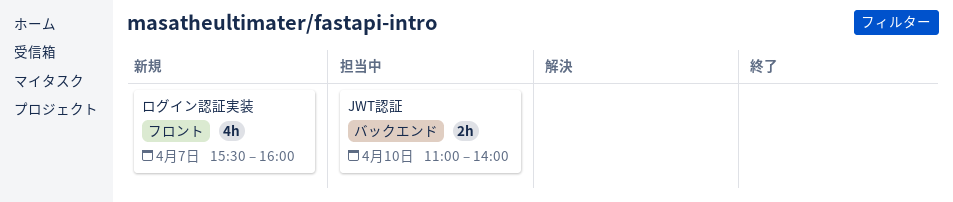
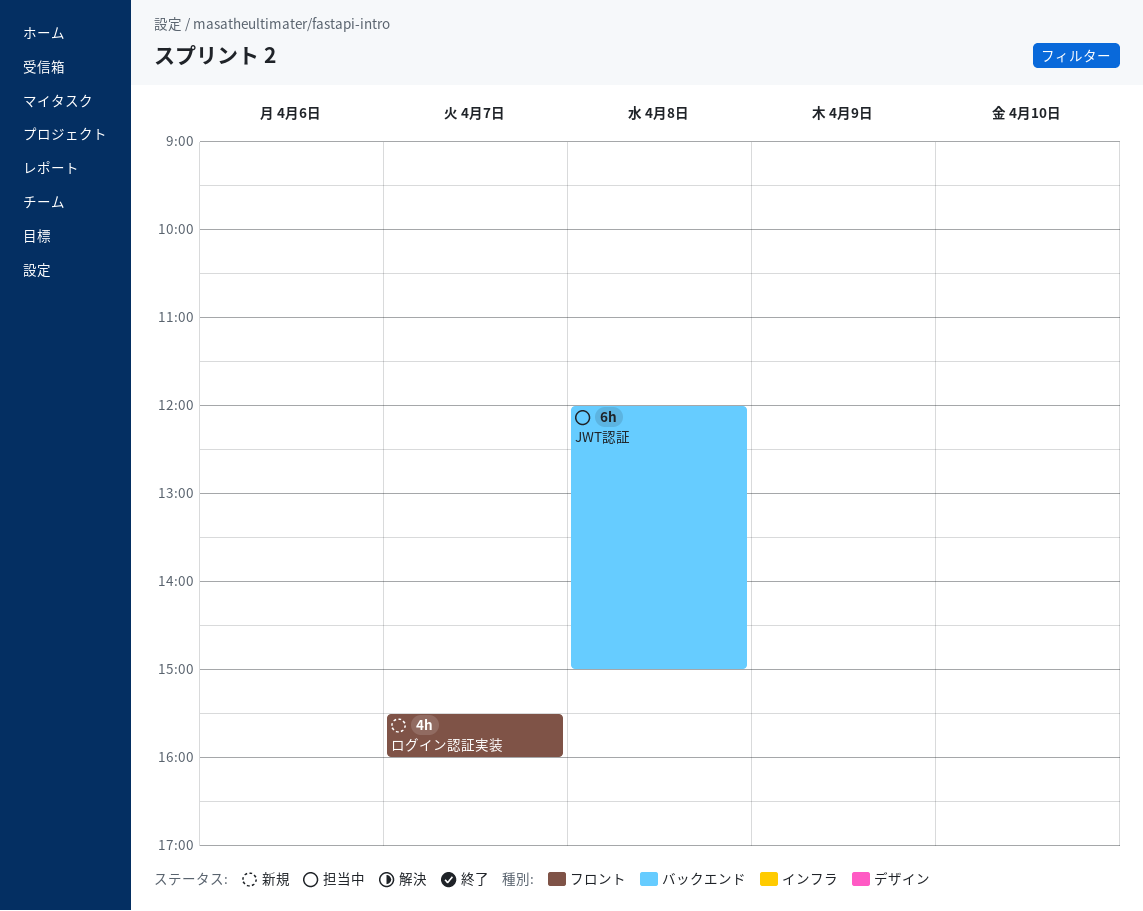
JWT認証, estimate: 2h -> 6h
JWT認証, day: Apr 10 -> Apr 8
JWT認証, begins: 11:00 -> 12:00
JWT認証, ends: 14:00 -> 15:00

